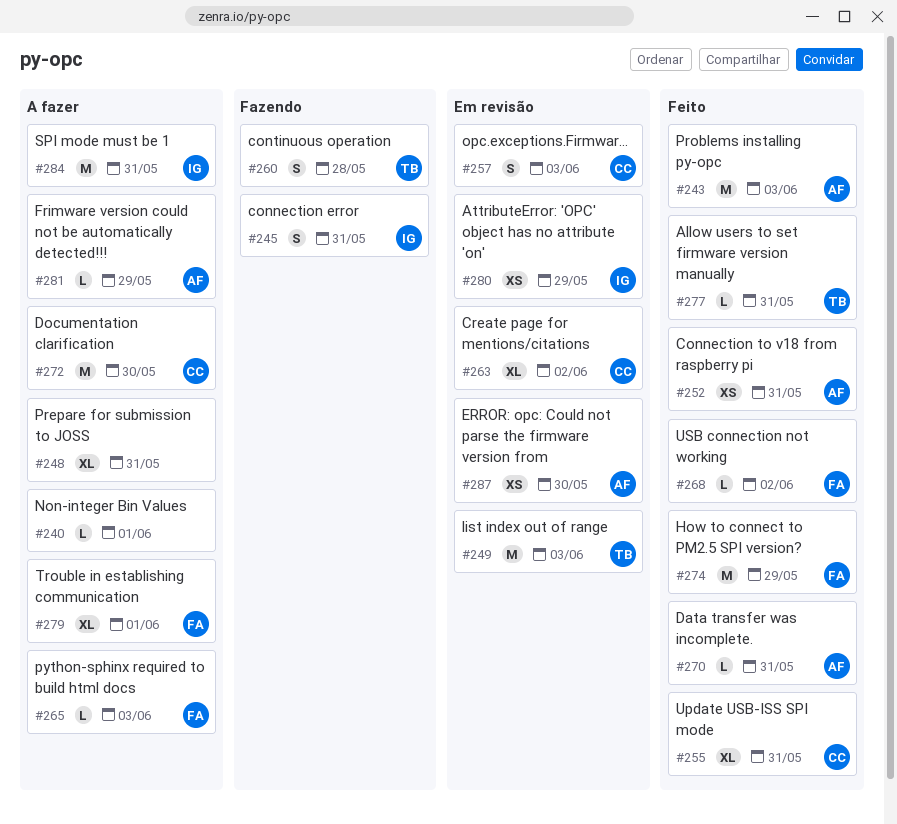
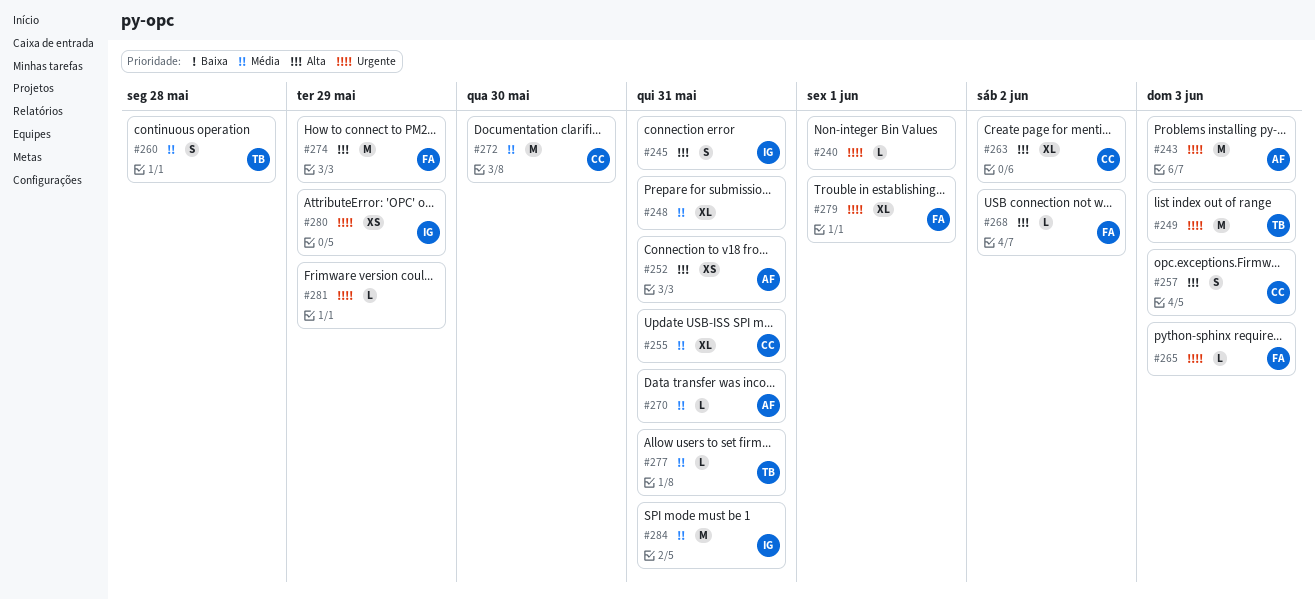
#281, owner: AF -> none
#287: present -> none

